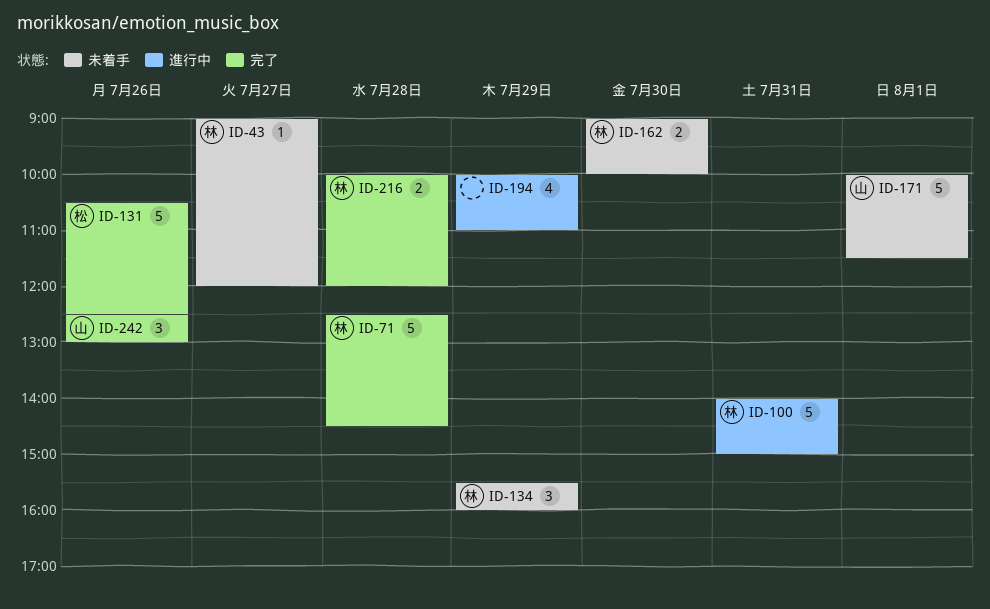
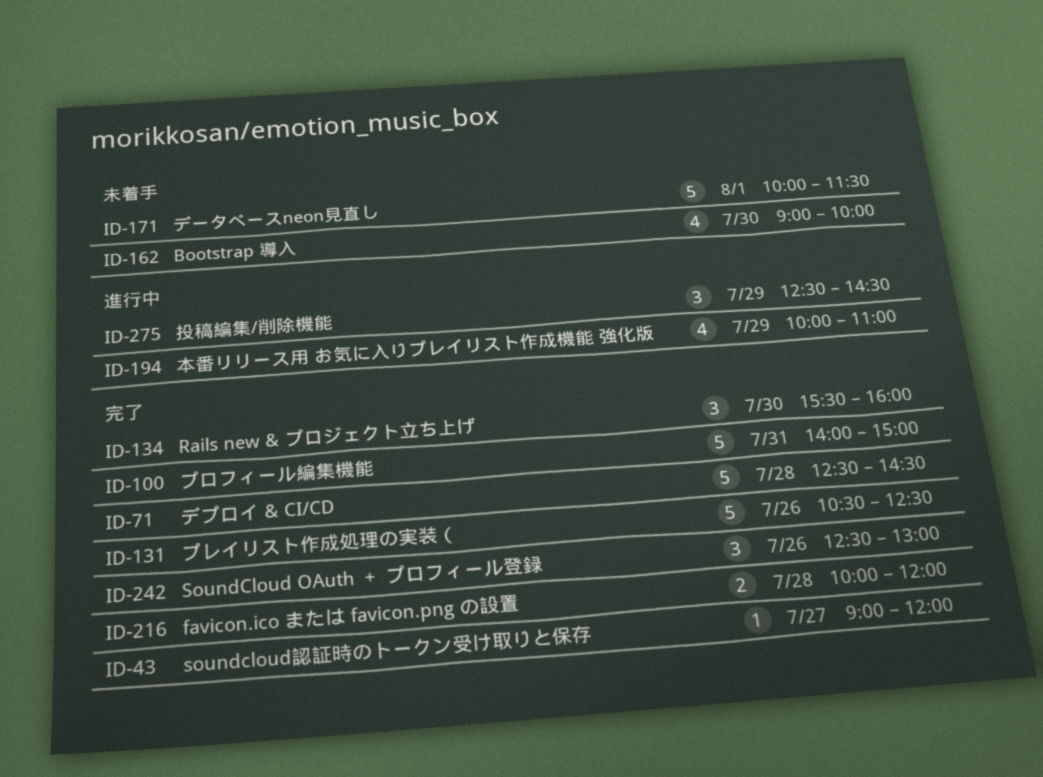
ID-43, status: 未着手 -> 完了
ID-100, status: 進行中 -> 完了
ID-134, status: 未着手 -> 完了
ID-134, day: Jul 29 -> Jul 30
ID-162, estimate: 2 -> 4
ID-275: none -> present

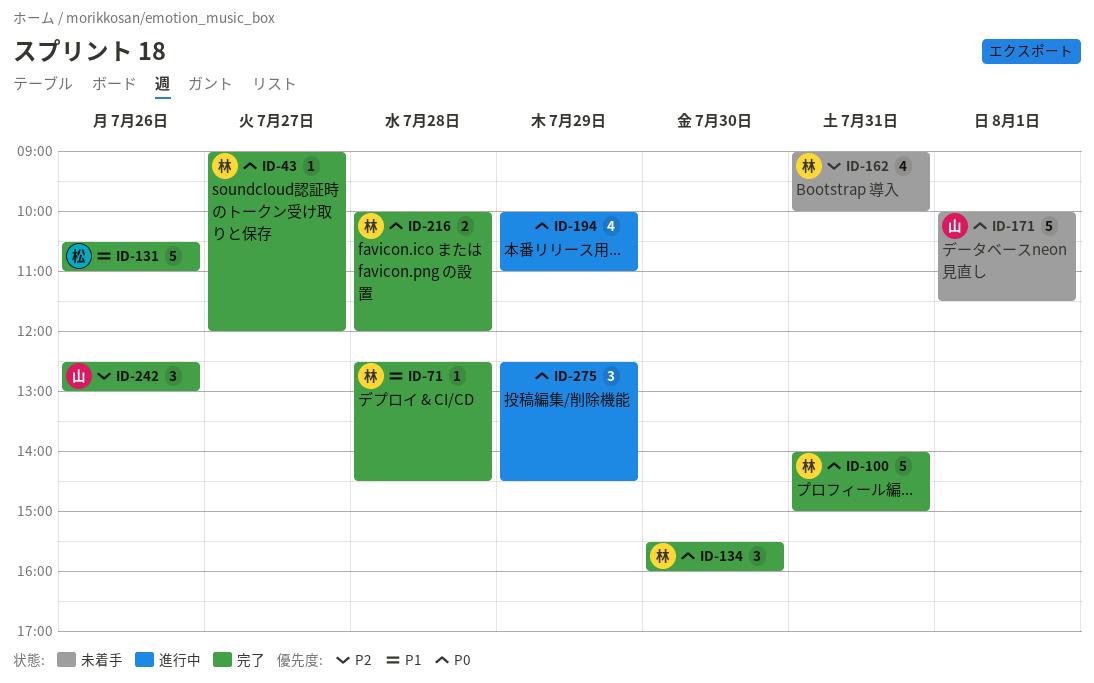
ID-71, estimate: 5 -> 1
ID-131, ends: 12:30 -> 11:00
ID-162, day: Jul 30 -> Jul 31

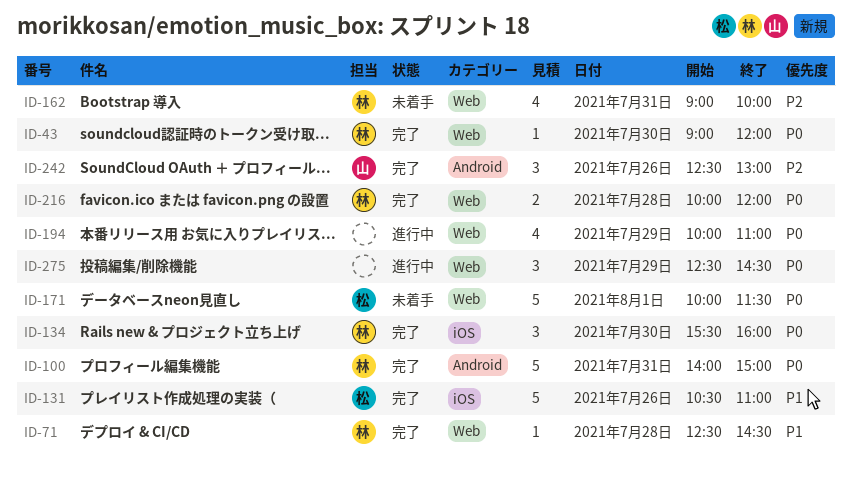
ID-43, day: Jul 27 -> Jul 30
ID-171, owner: 山 -> 松

